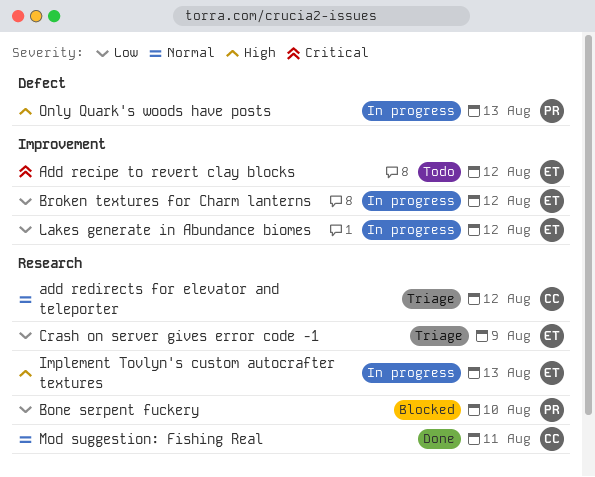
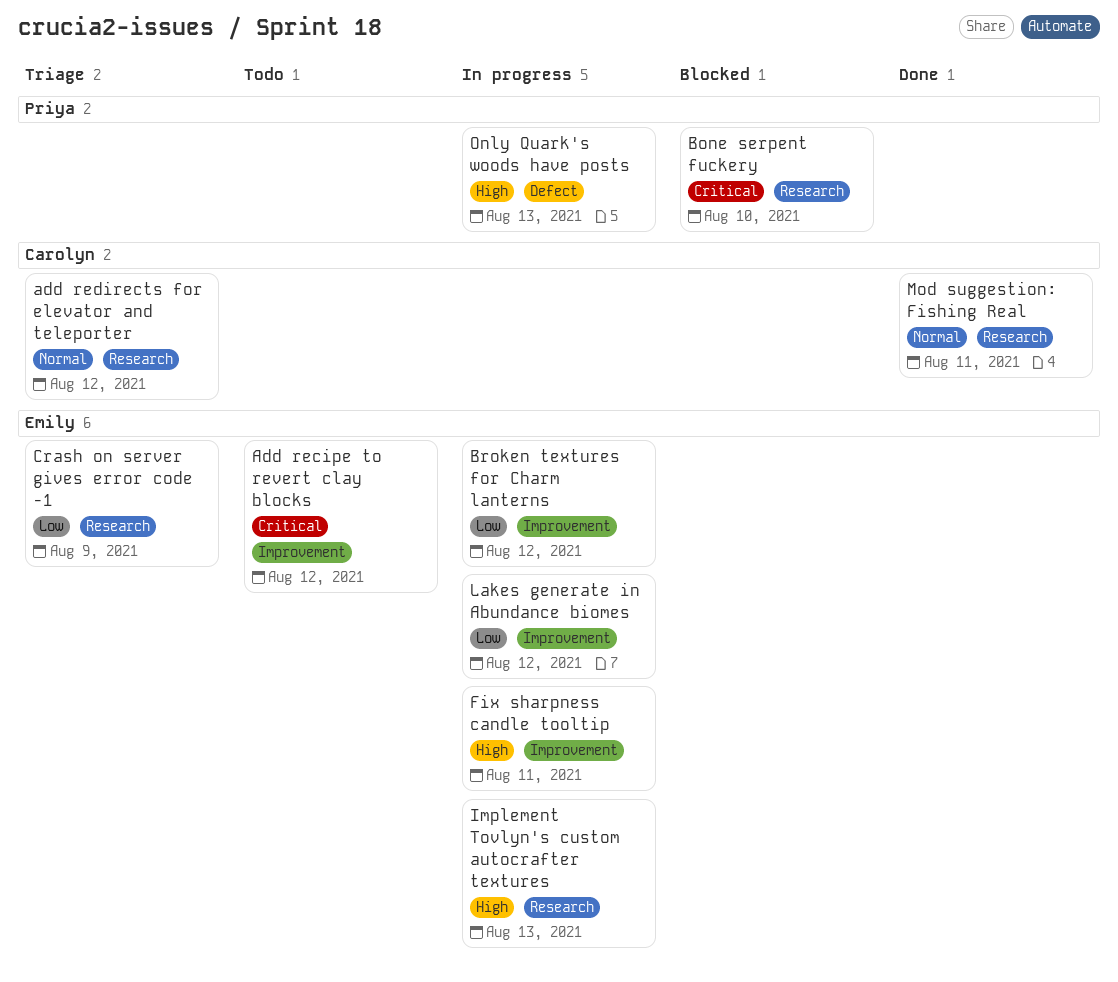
Bone serpent fuckery, priority: Low -> Critical
Fix sharpness candle tooltip: none -> present

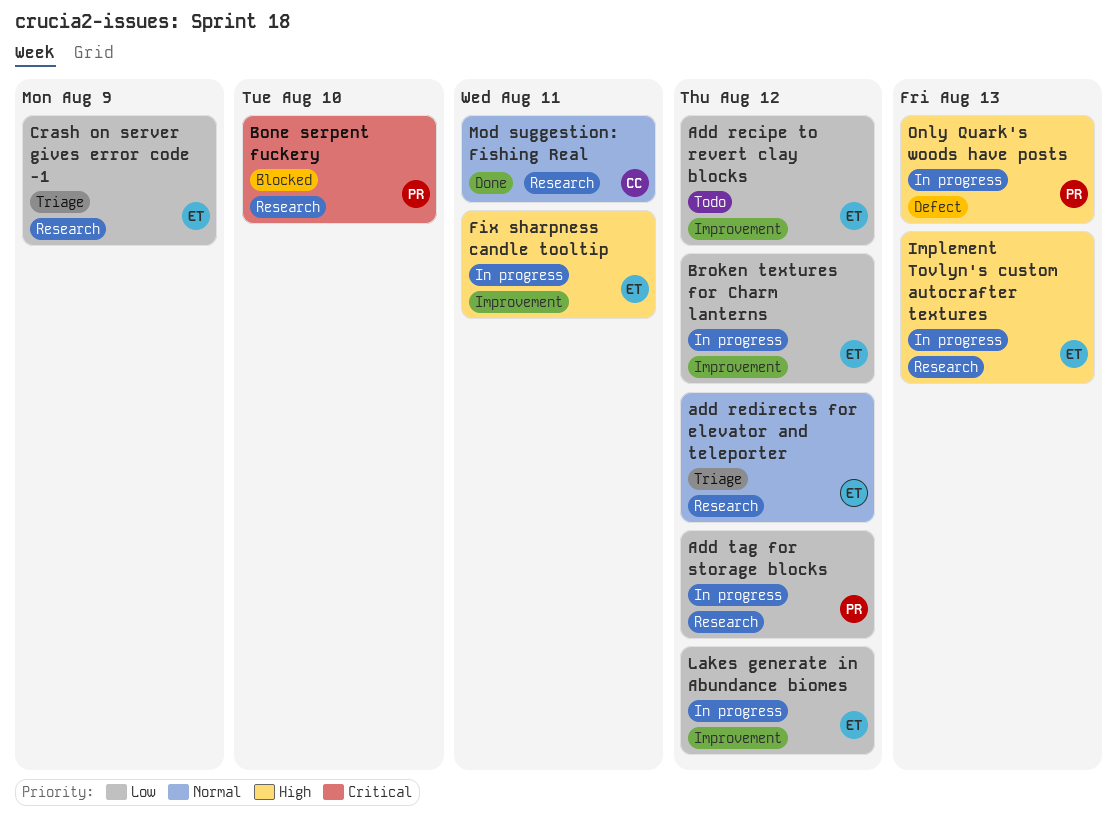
Add recipe to revert clay blocks, priority: Critical -> Low
add redirects for elevator and teleporter, owner: Carolyn -> Emily
Add tag for storage blocks: none -> present

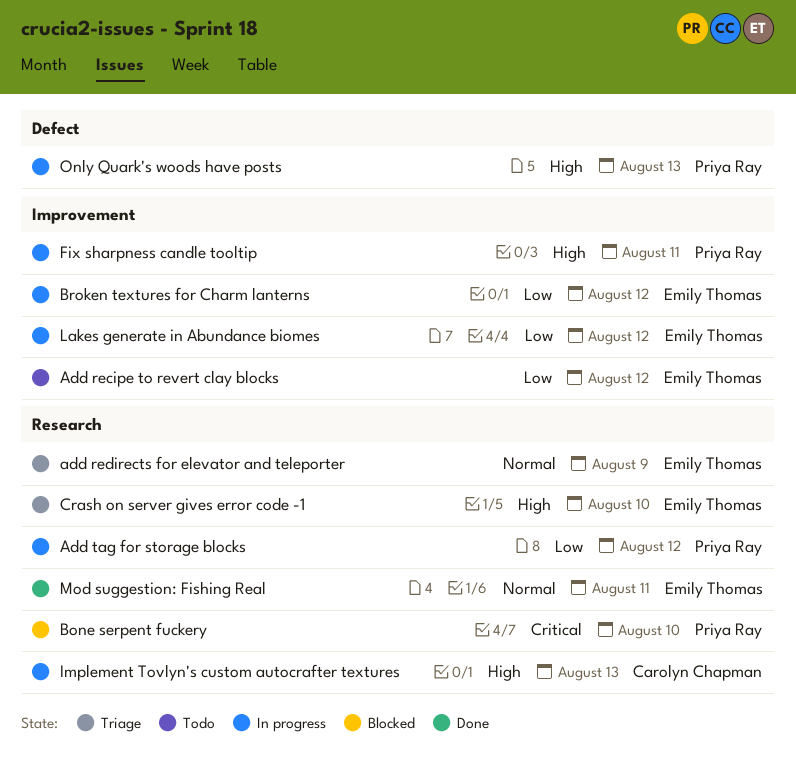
add redirects for elevator and teleporter, due: Aug 12 -> Aug 9
Crash on server gives error code -1, priority: Low -> High
Crash on server gives error code -1, due: Aug 9 -> Aug 10
Fix sharpness candle tooltip, owner: Emily Thomas -> Priya Ray
Implement Tovlyn's custom autocrafter textures, owner: Emily Thomas -> Carolyn Chapman
Mod suggestion: Fishing Real, owner: Carolyn Chapman -> Emily Thomas

